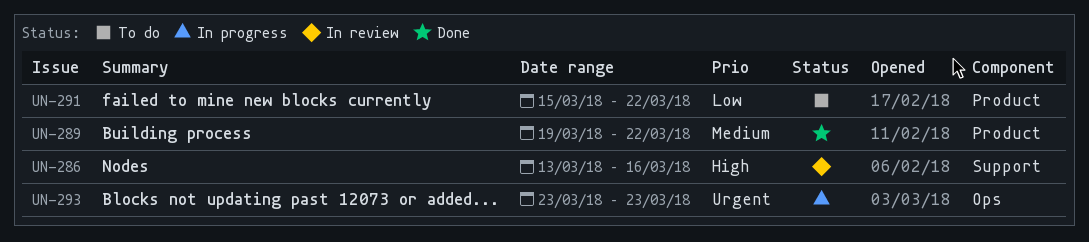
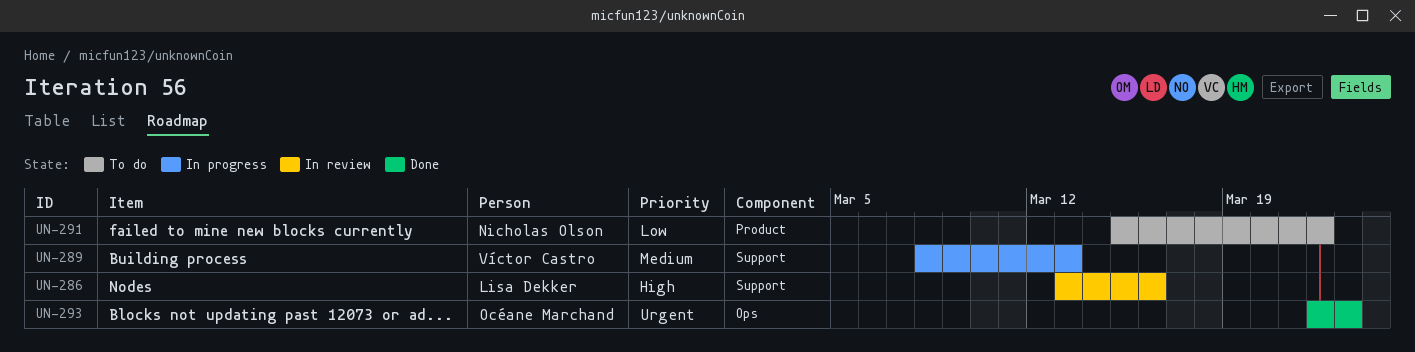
UN-289, status: Done -> In progress
UN-289, label: Product -> Support
UN-289, start: Mar 19 -> Mar 8
UN-289, due: Mar 22 -> Mar 13
UN-293, status: In progress -> Done
UN-293, start: Mar 23 -> Mar 22

